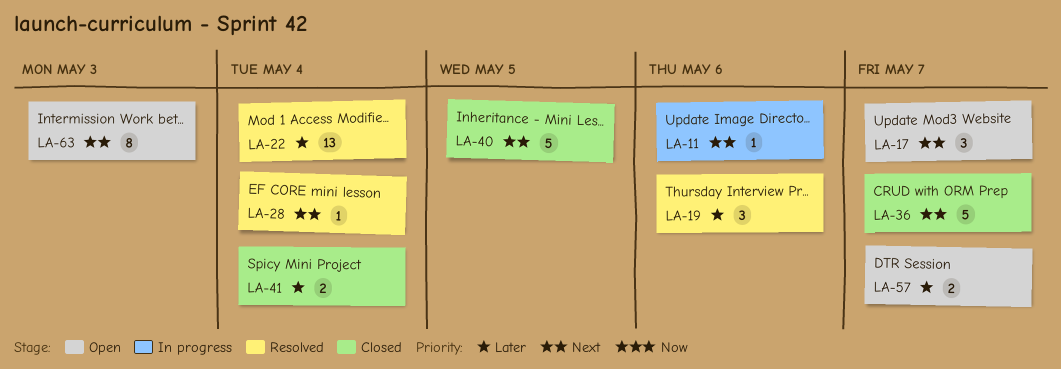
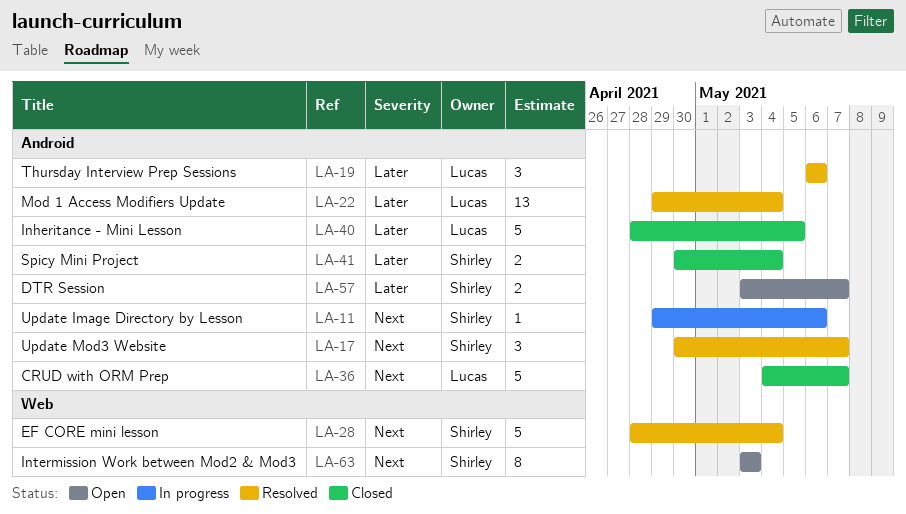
LA-17, status: Open -> Resolved
LA-28, estimate: 1 -> 5
LA-40, priority: Next -> Later

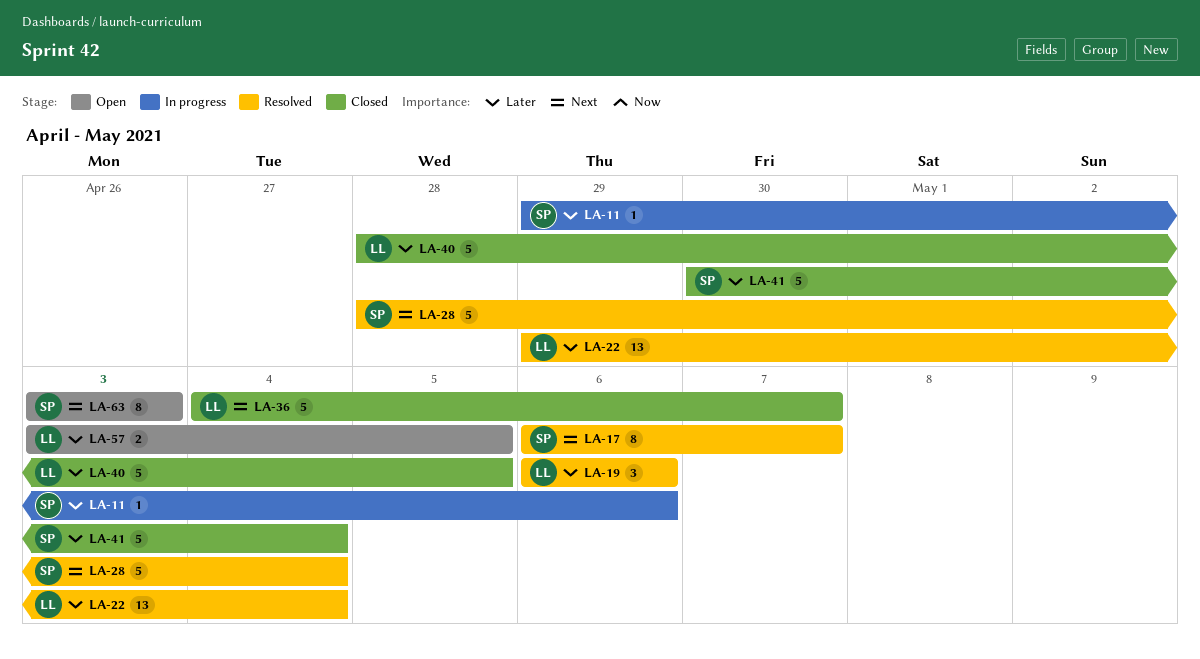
LA-11, priority: Next -> Later
LA-17, estimate: 3 -> 8
LA-17, start: Apr 30 -> May 6
LA-41, estimate: 2 -> 5
LA-57, owner: Shirley -> Lucas
LA-57, due: May 7 -> May 5

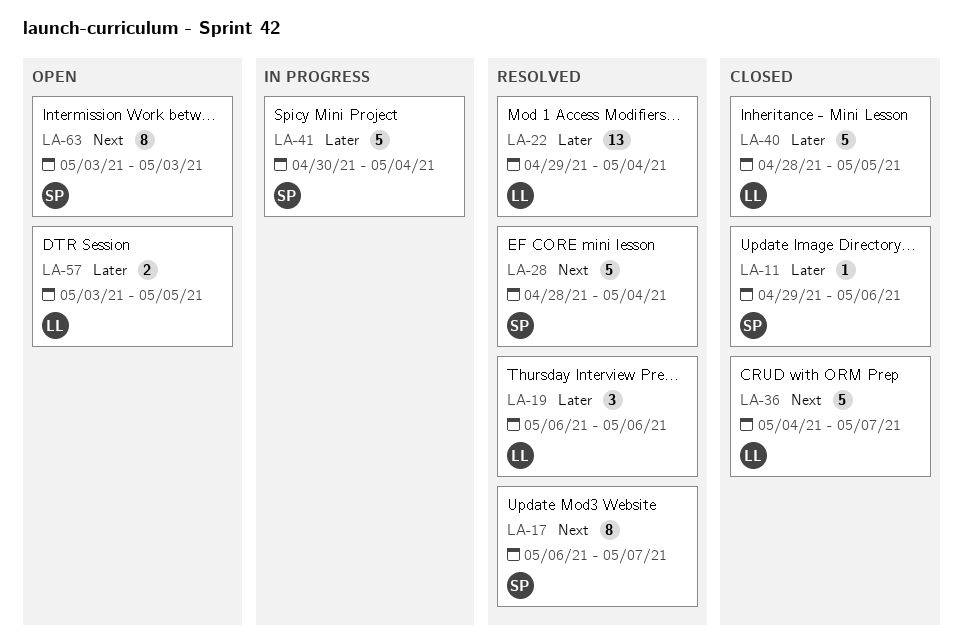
LA-11, status: In progress -> Closed
LA-41, status: Closed -> In progress

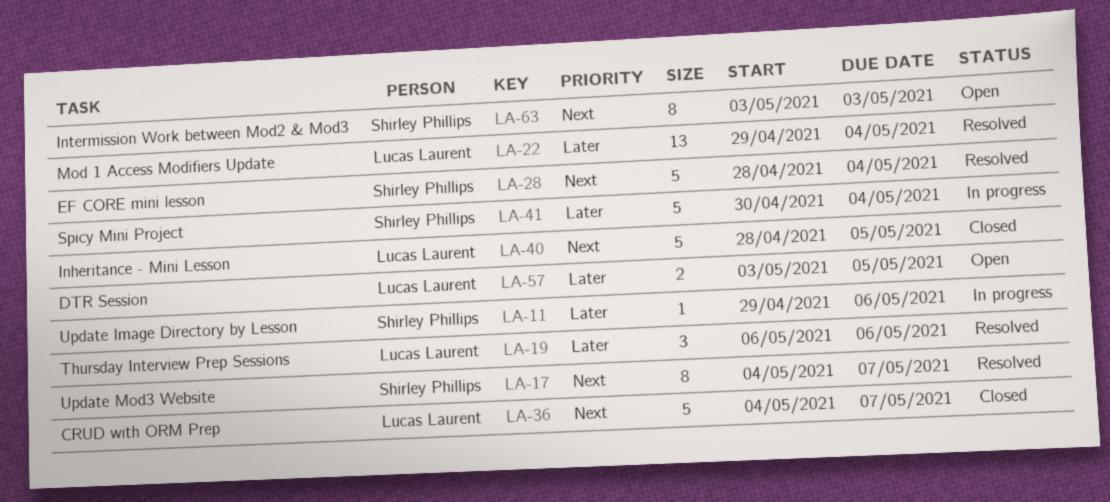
LA-11, status: Closed -> In progress
LA-17, start: May 6 -> May 4
LA-40, priority: Later -> Next

